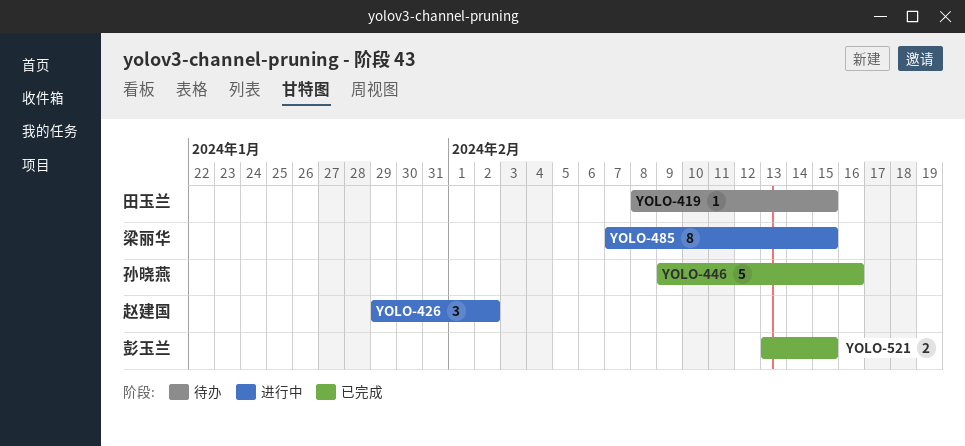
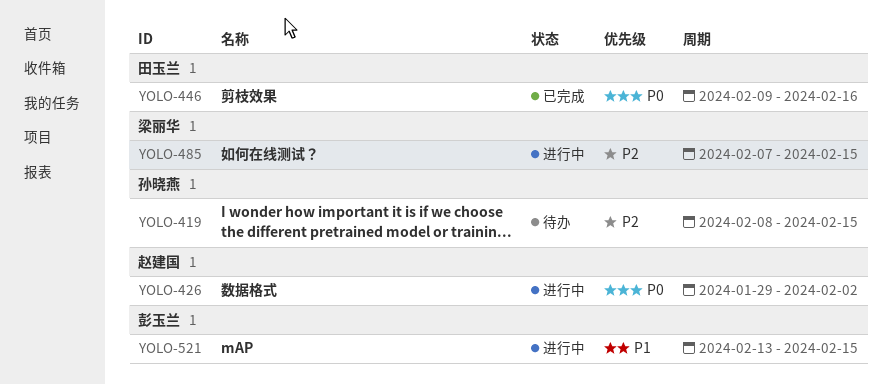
YOLO-419, owner: 田玉兰 -> 孙晓燕
YOLO-446, owner: 孙晓燕 -> 田玉兰
YOLO-521, status: 已完成 -> 进行中

